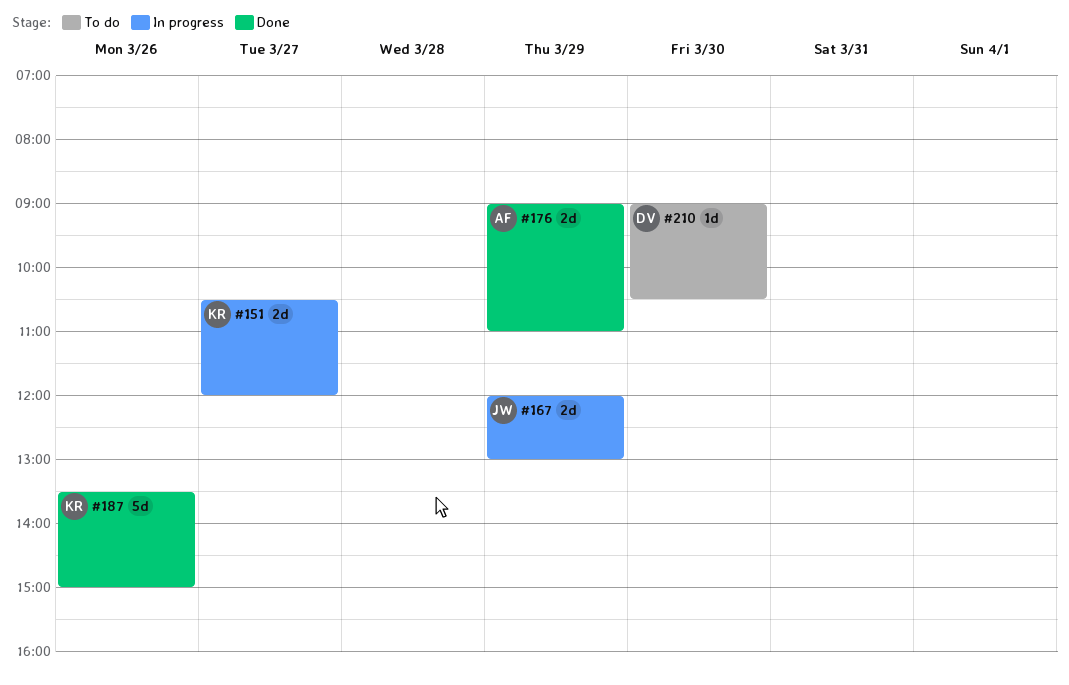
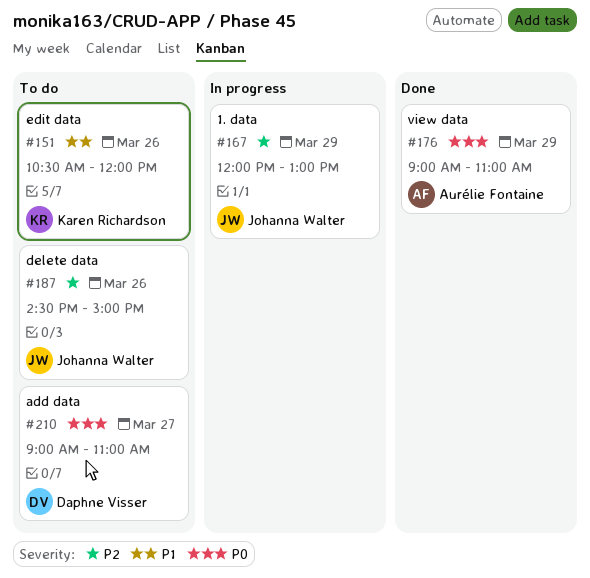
#151, status: In progress -> To do
#151, day: Mar 27 -> Mar 26
#187, status: Done -> To do
#187, owner: Karen Richardson -> Johanna Walter
#187, begins: 13:30 -> 14:30
#210, day: Mar 30 -> Mar 27
#210, ends: 10:30 -> 11:00

